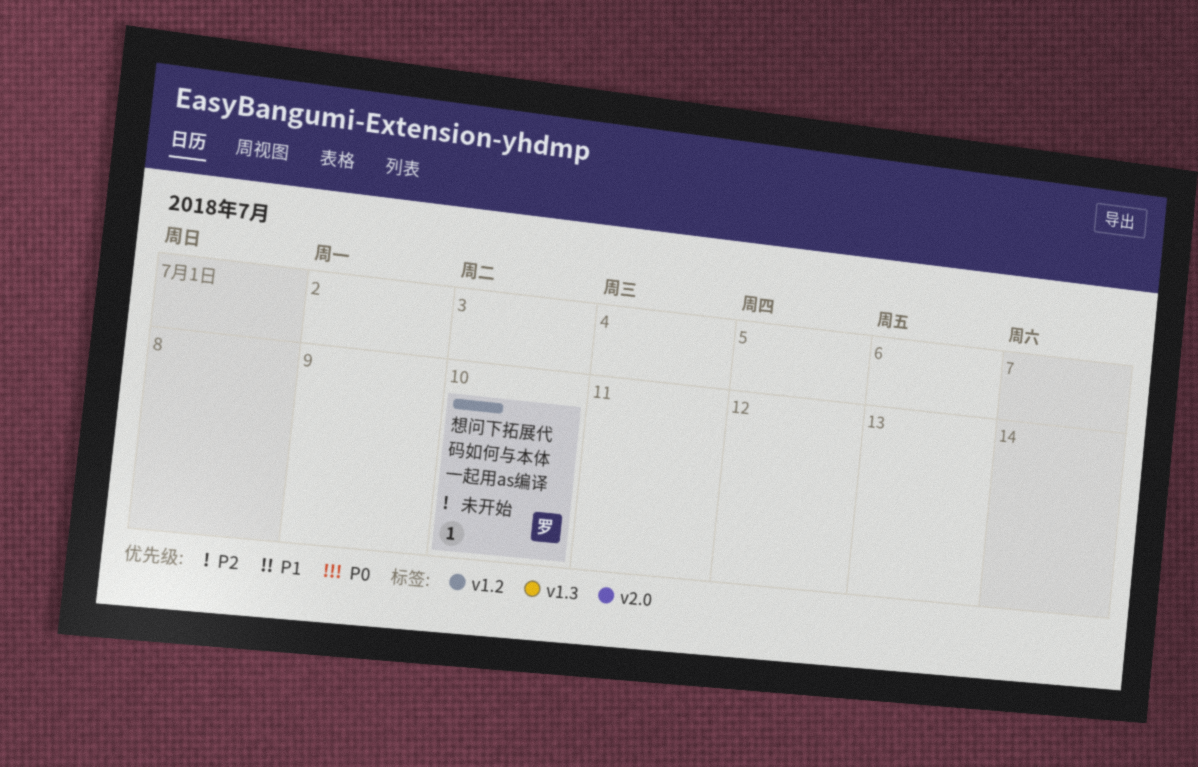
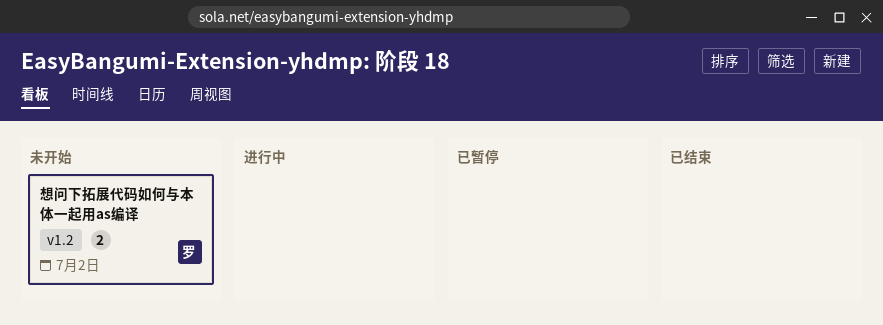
想问下拓展代码如何与本体一起用as编译, estimate: 1 -> 2
想问下拓展代码如何与本体一起用as编译, due: Jul 10 -> Jul 2

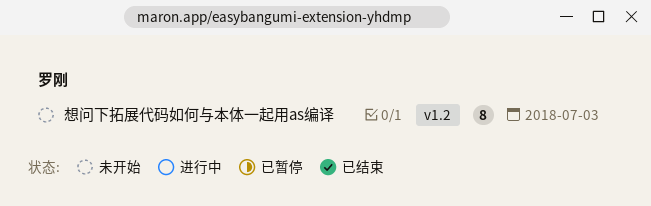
想问下拓展代码如何与本体一起用as编译, estimate: 2 -> 8
想问下拓展代码如何与本体一起用as编译, due: Jul 2 -> Jul 3

